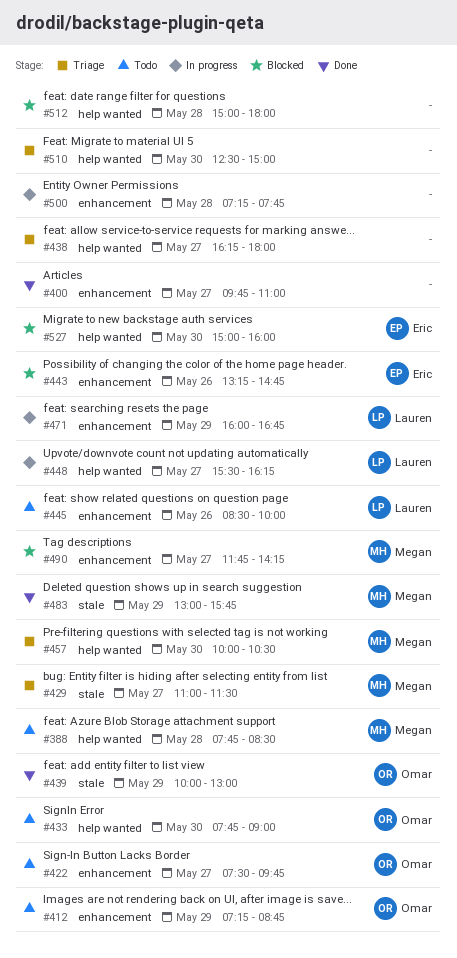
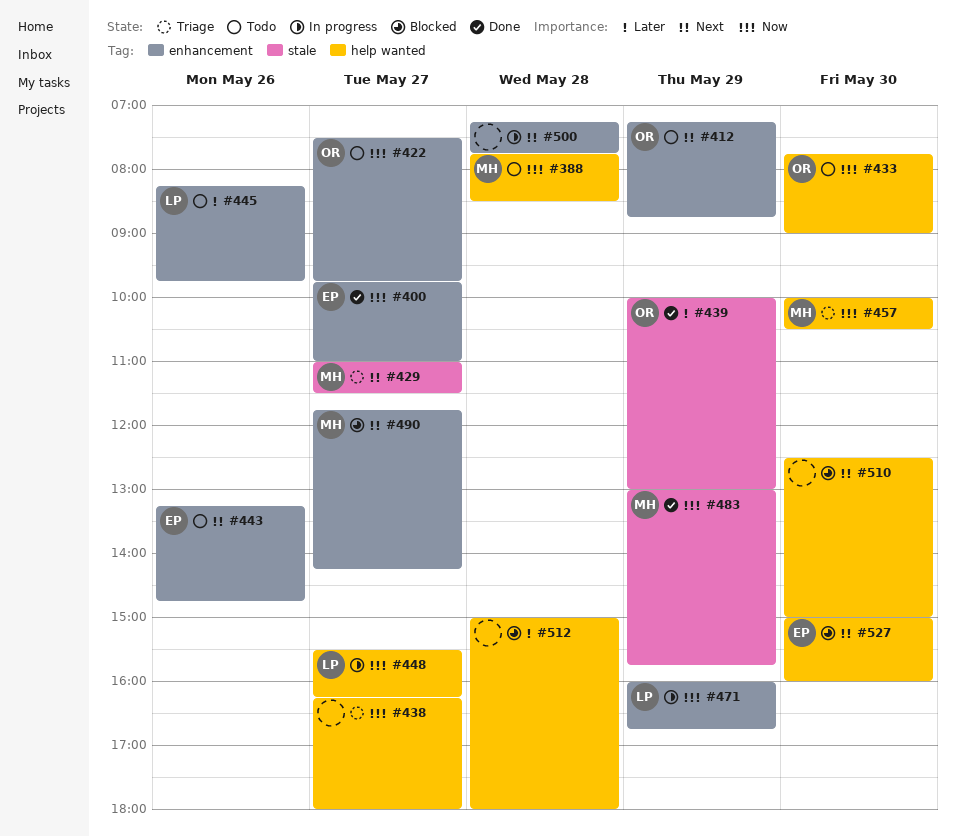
#400, owner: none -> Eric
#443, status: Blocked -> Todo
#445, begins: 08:30 -> 08:15
#445, ends: 10:00 -> 09:45
#510, status: Triage -> Blocked

